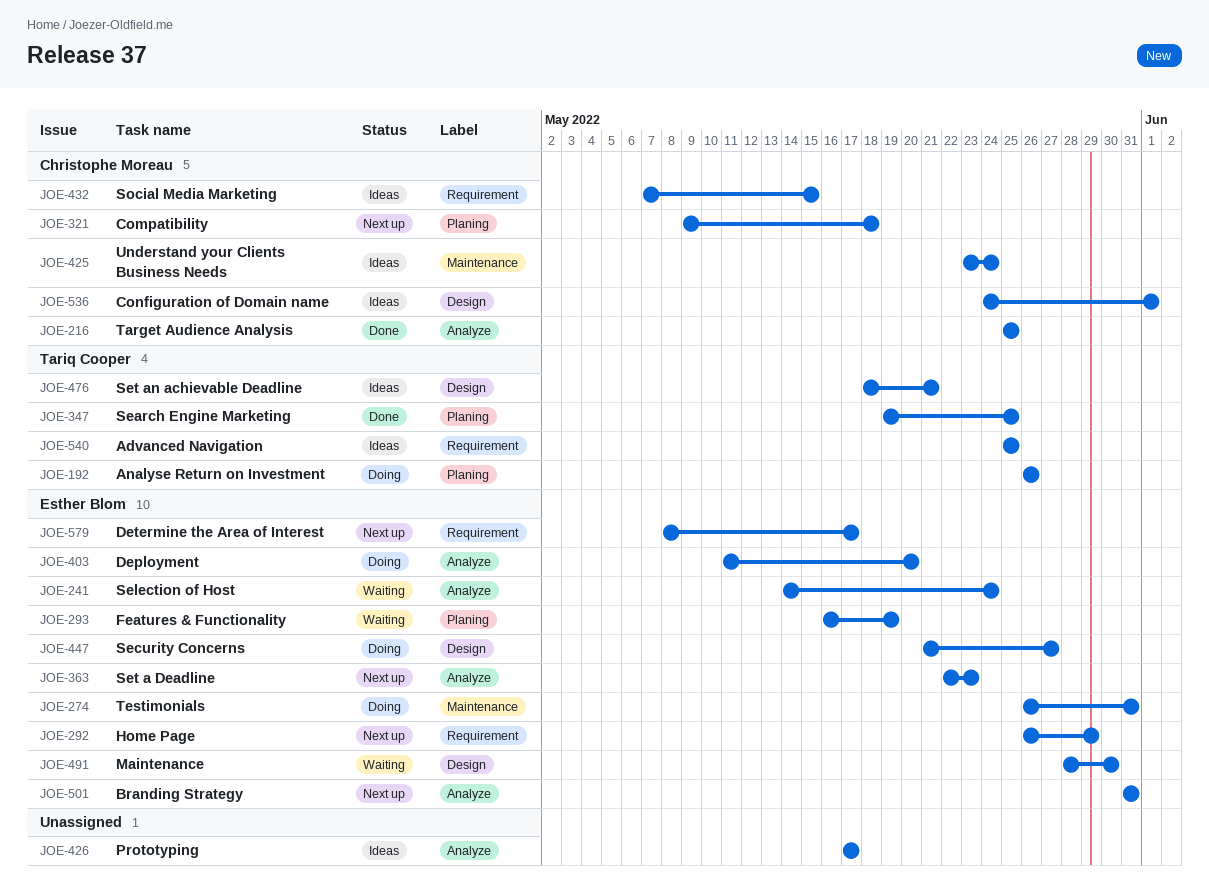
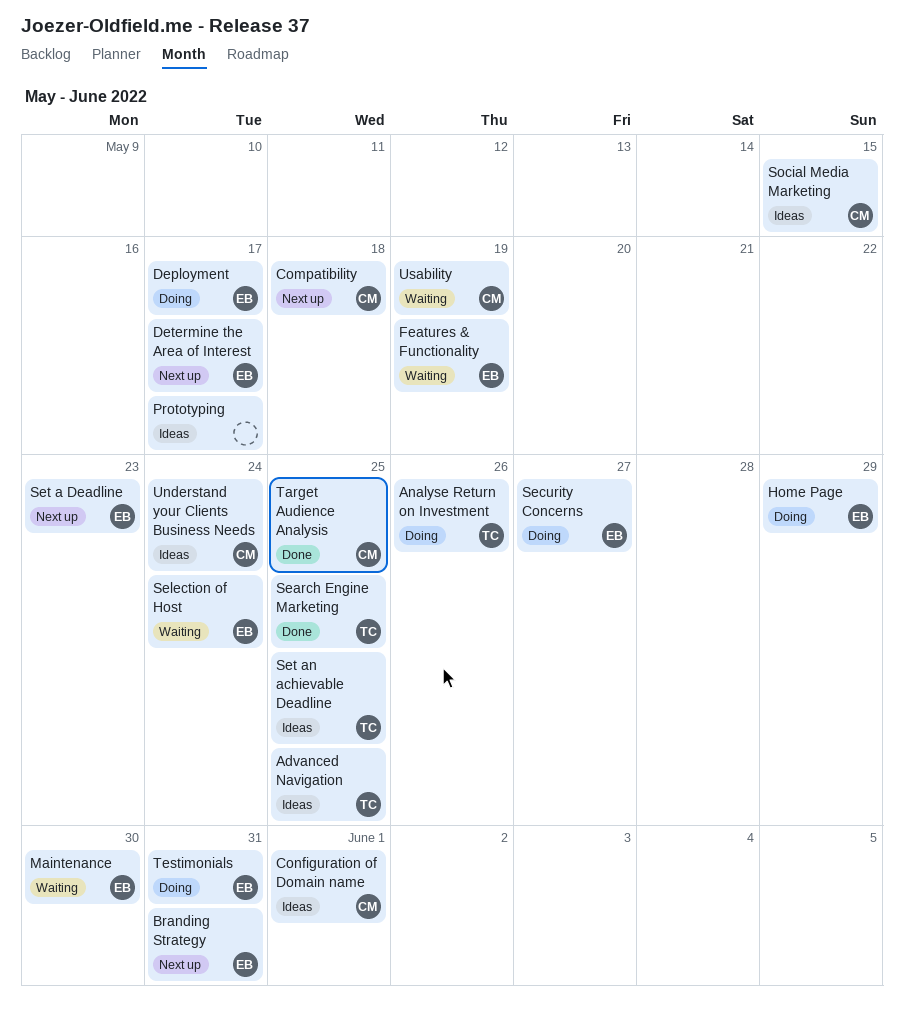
Deployment, due: May 20 -> May 17
Home Page, status: Next up -> Doing
Set an achievable Deadline, due: May 21 -> May 25
Usability: none -> present

